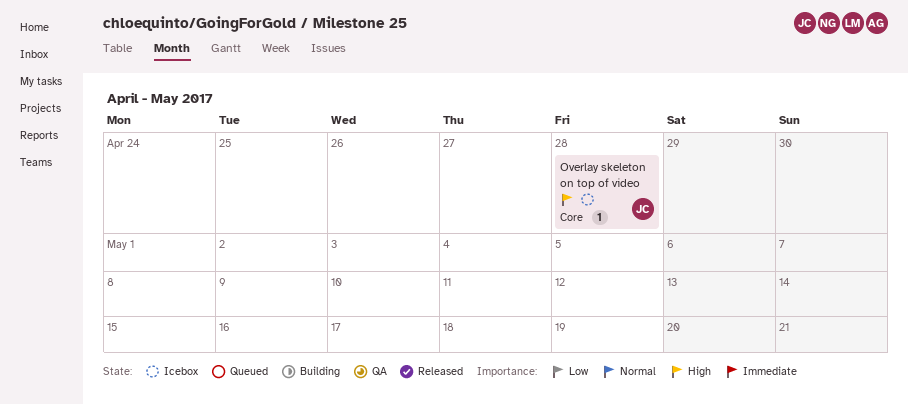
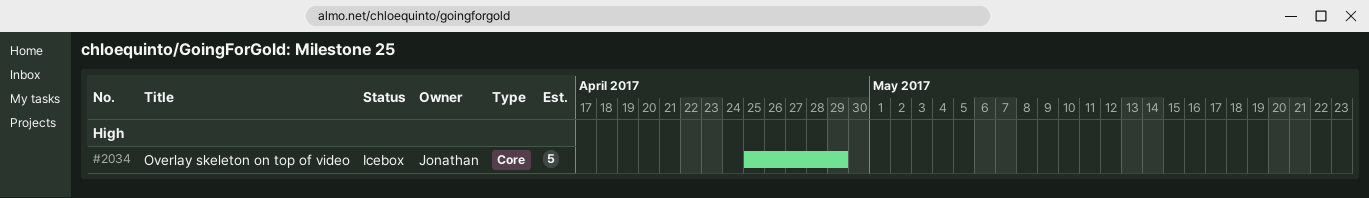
Overlay skeleton on top of video, estimate: 1 -> 5
Overlay skeleton on top of video, due: Apr 28 -> Apr 29

